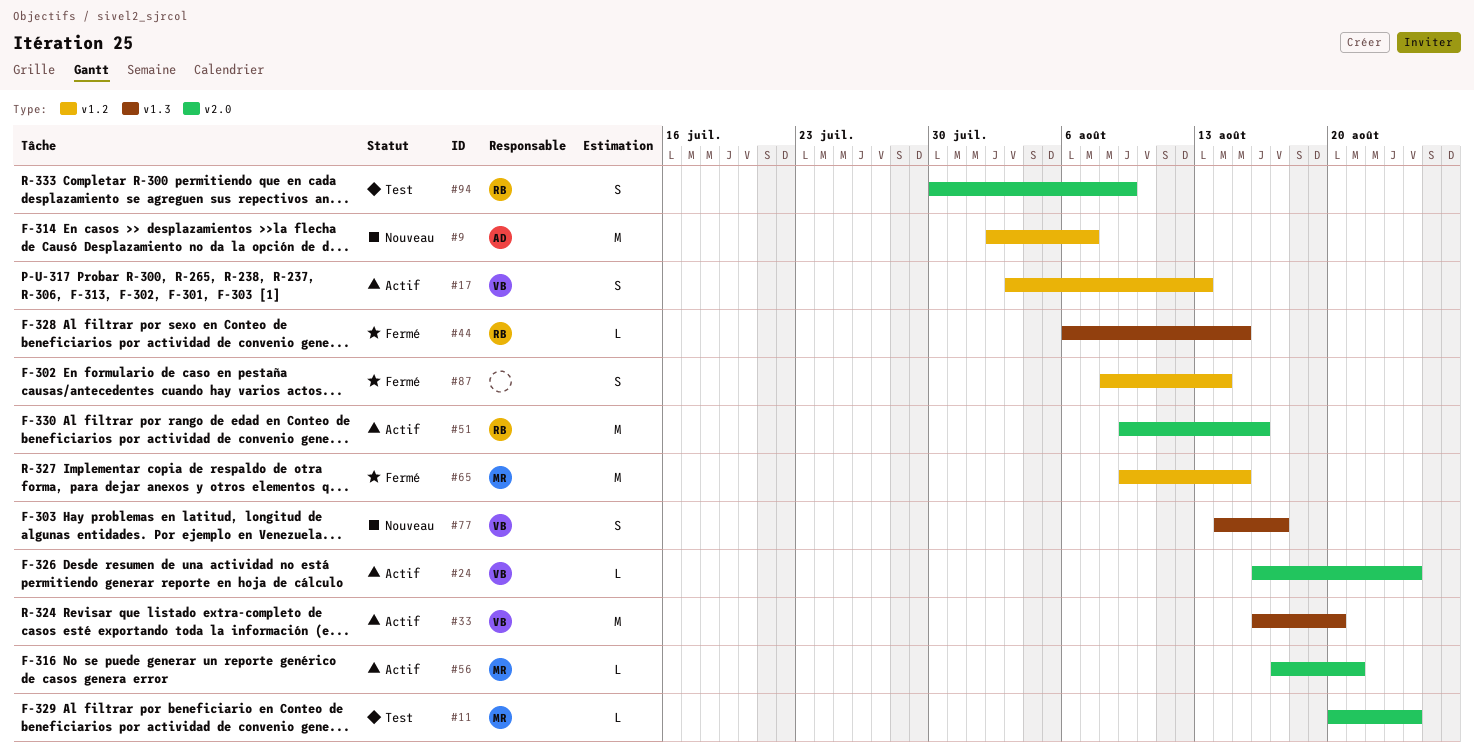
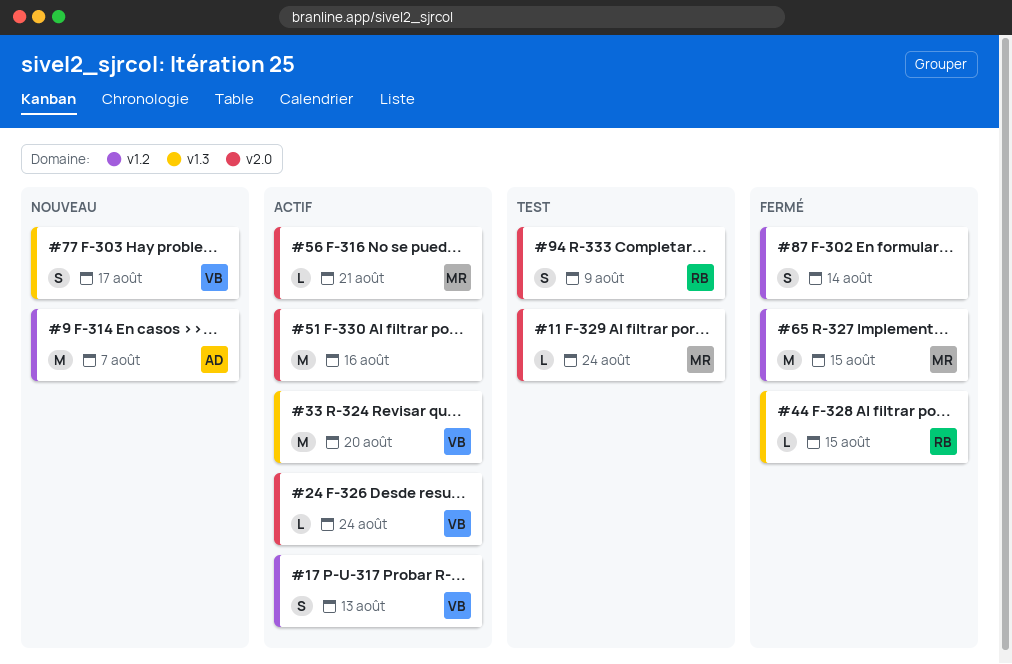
#51, owner: RB -> none

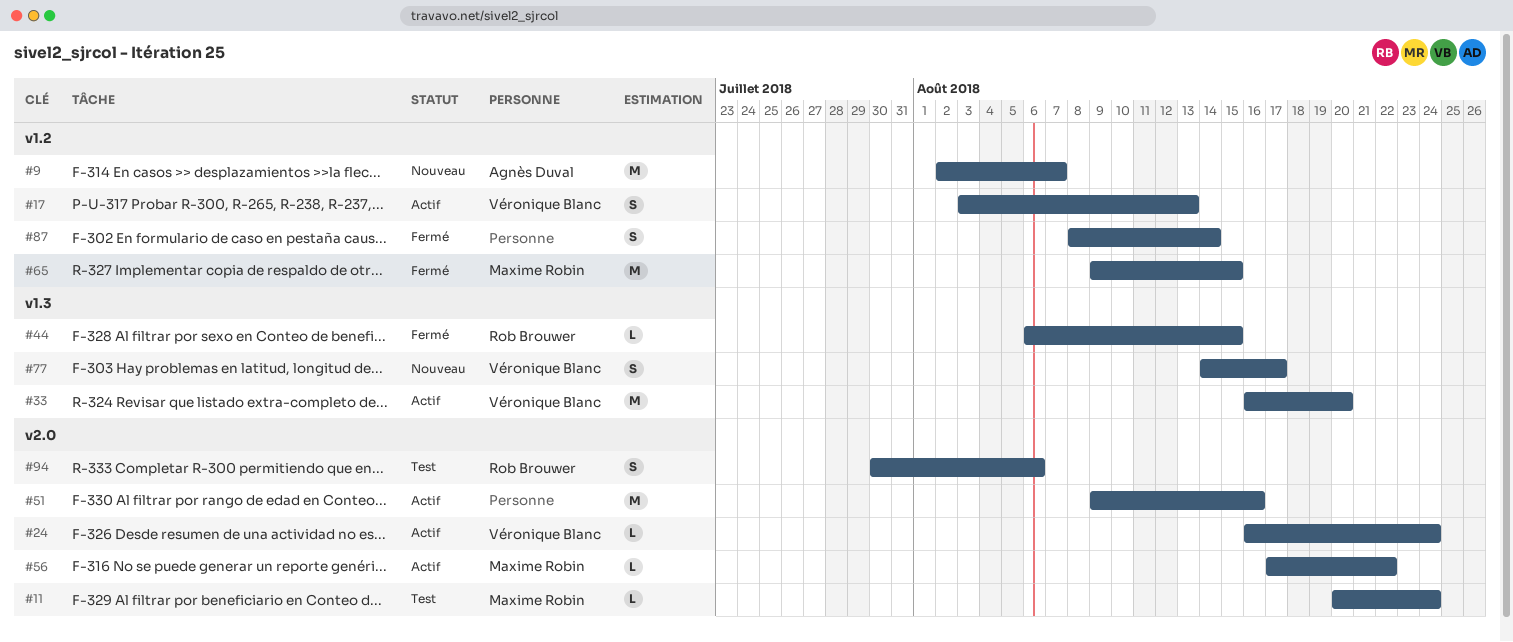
#56, due: Aug 21 -> Aug 22
#94, due: Aug 9 -> Aug 6

